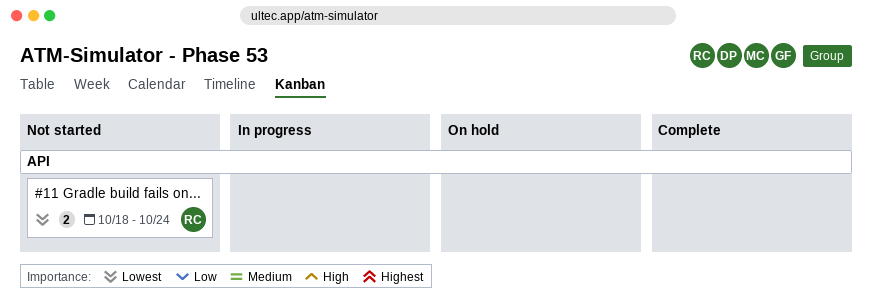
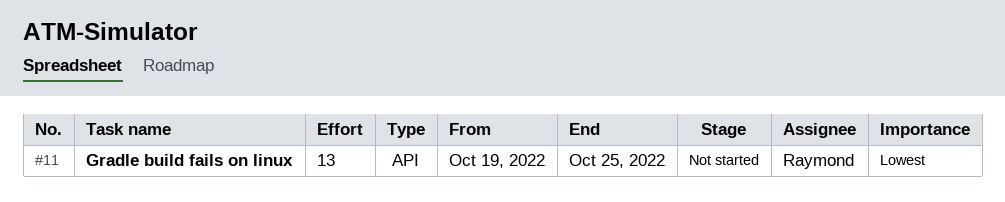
#11, estimate: 2 -> 13
#11, start: Oct 18 -> Oct 19
#11, due: Oct 24 -> Oct 25

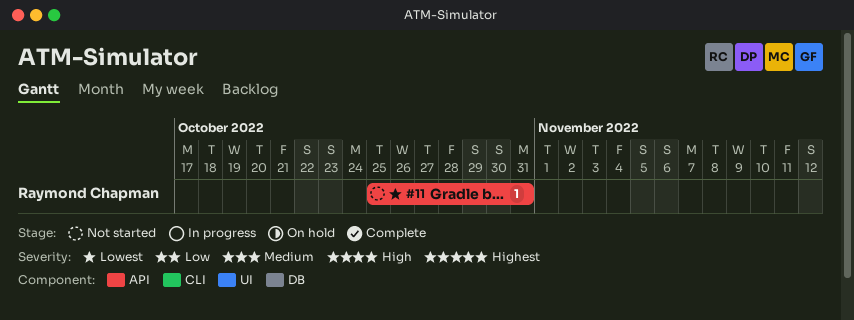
#11, estimate: 13 -> 1
#11, start: Oct 19 -> Oct 25
#11, due: Oct 25 -> Oct 31

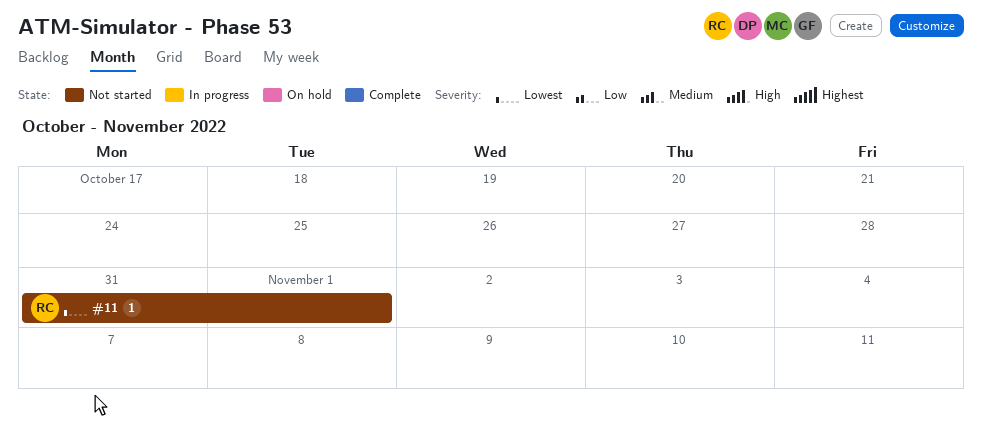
#11, start: Oct 25 -> Oct 31
#11, due: Oct 31 -> Nov 1

